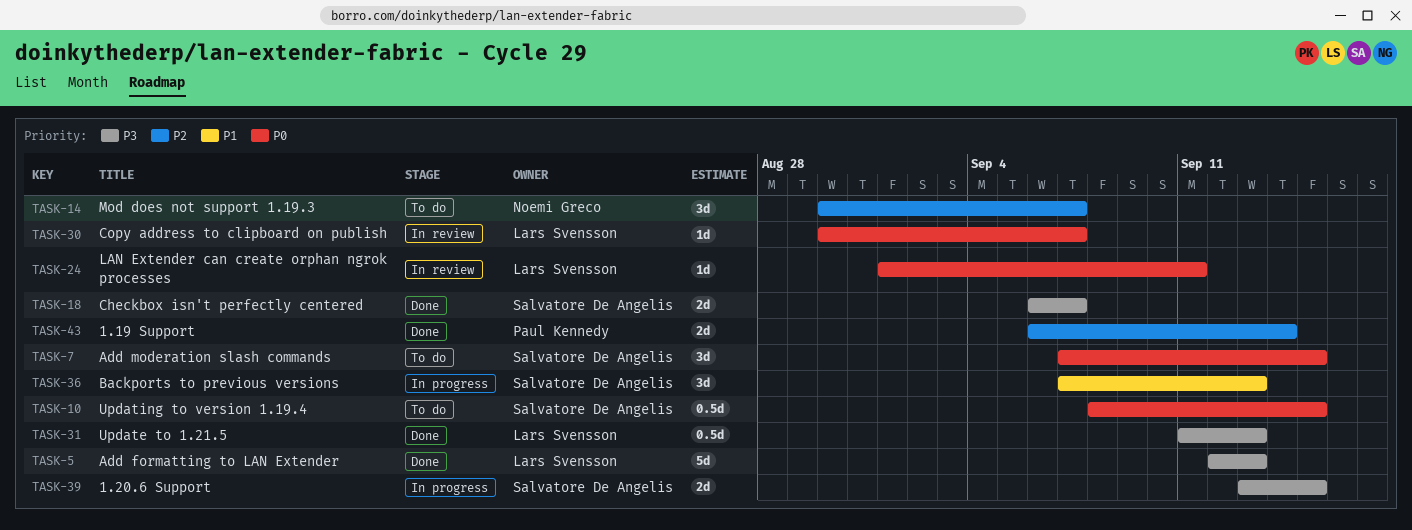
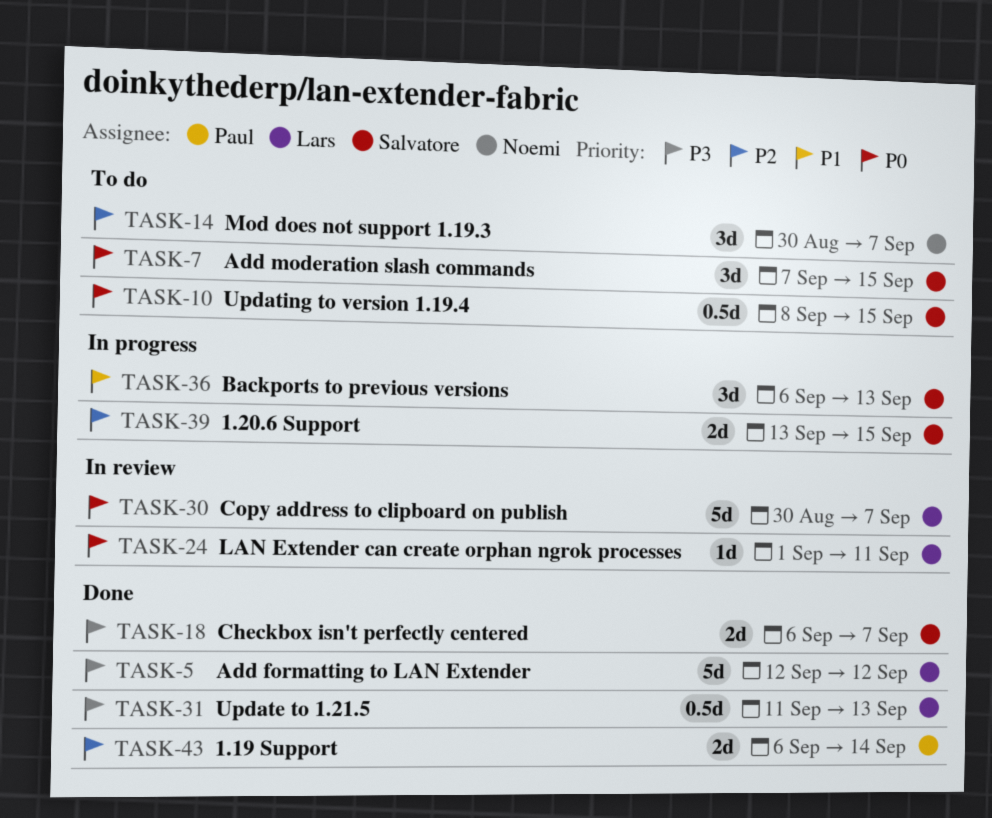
TASK-5, due: Sep 13 -> Sep 12
TASK-30, estimate: 1d -> 5d
TASK-36, start: Sep 7 -> Sep 6
TASK-39, priority: P3 -> P2

